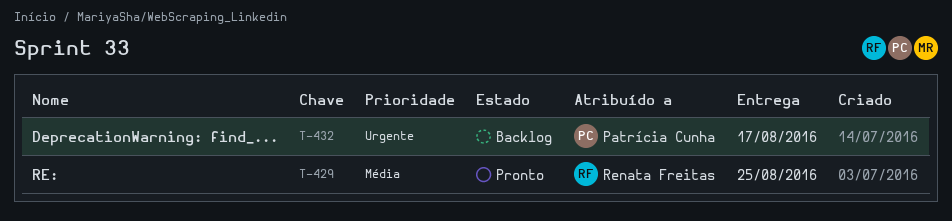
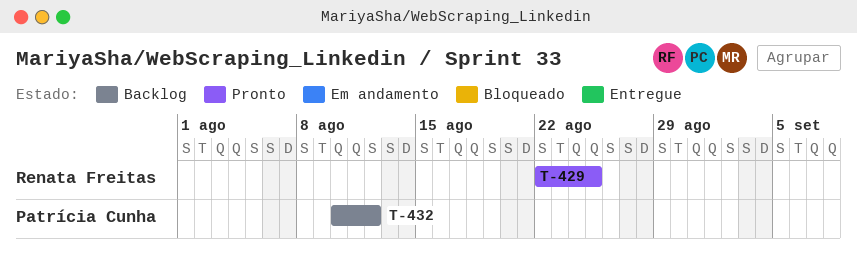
T-432, due: Aug 17 -> Aug 12

